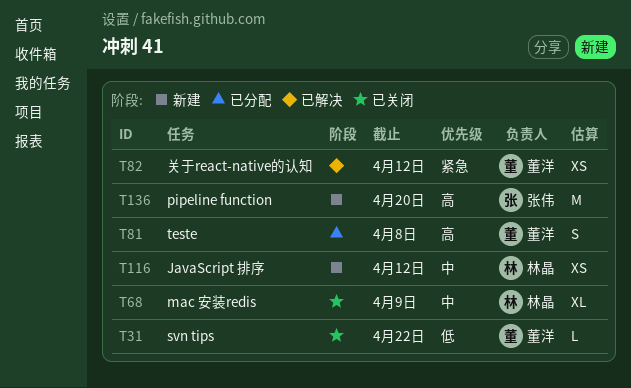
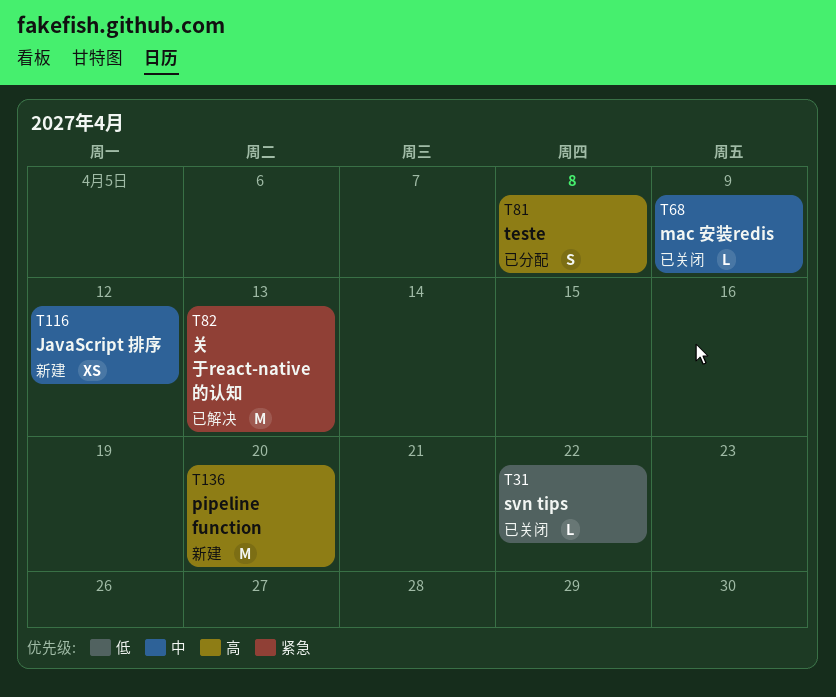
T68, estimate: XL -> L
T82, estimate: XS -> M
T82, due: Apr 12 -> Apr 13

